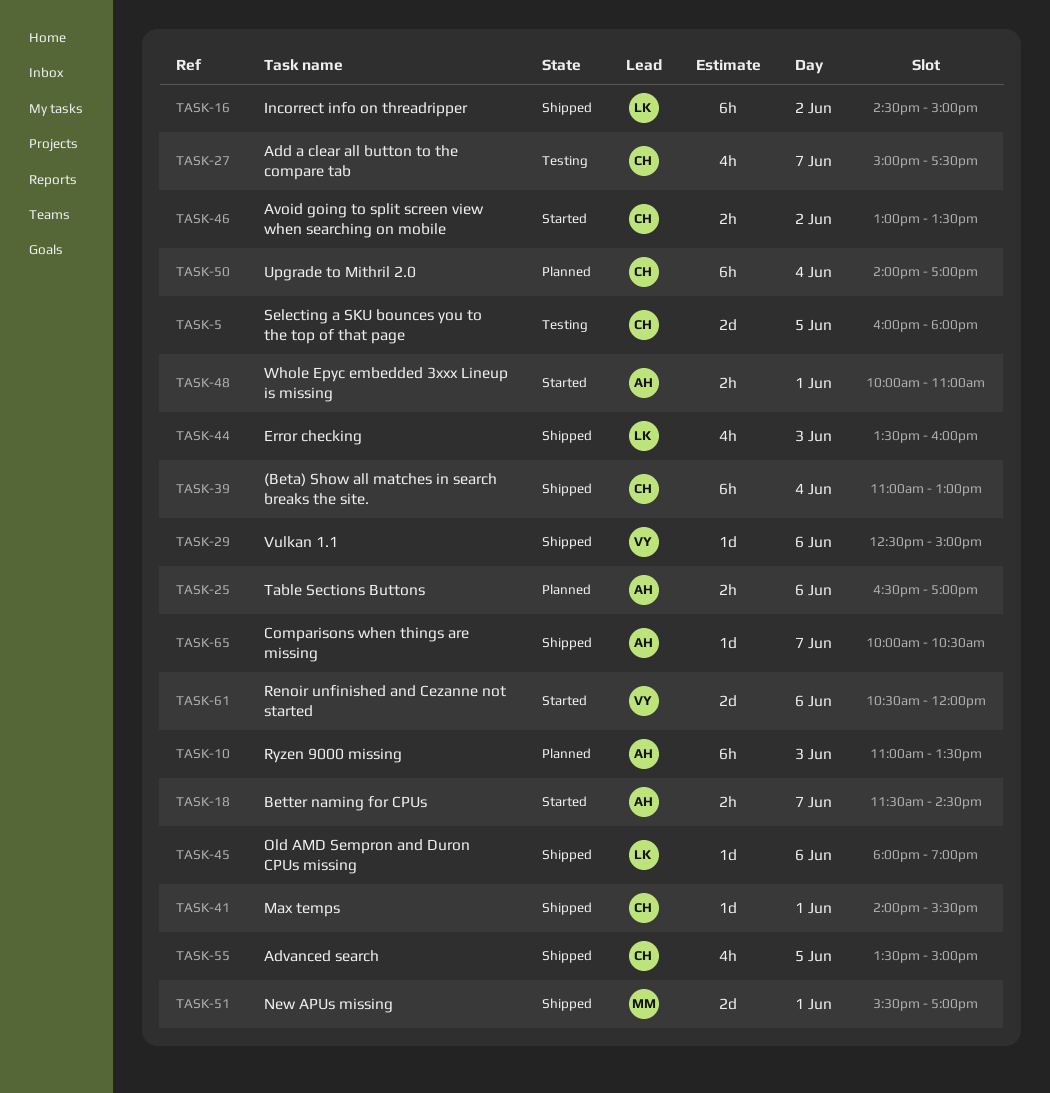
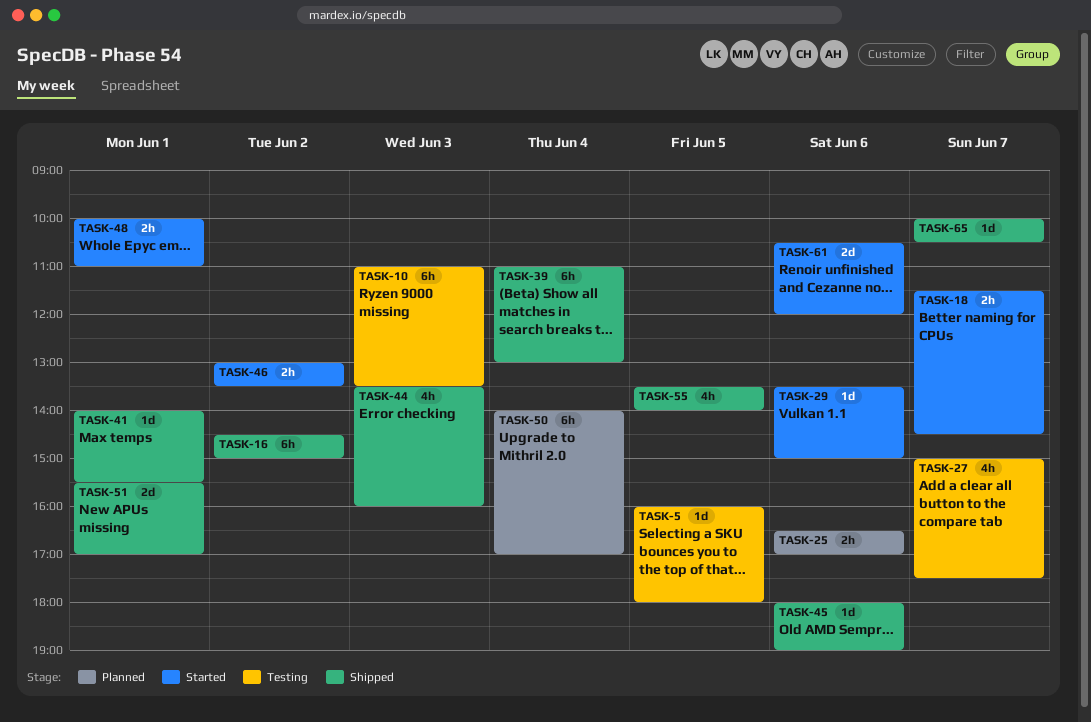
TASK-5, estimate: 2d -> 1d
TASK-10, status: Planned -> Testing
TASK-29, status: Shipped -> Started
TASK-29, begins: 12:30 -> 13:30
TASK-55, ends: 15:00 -> 14:00

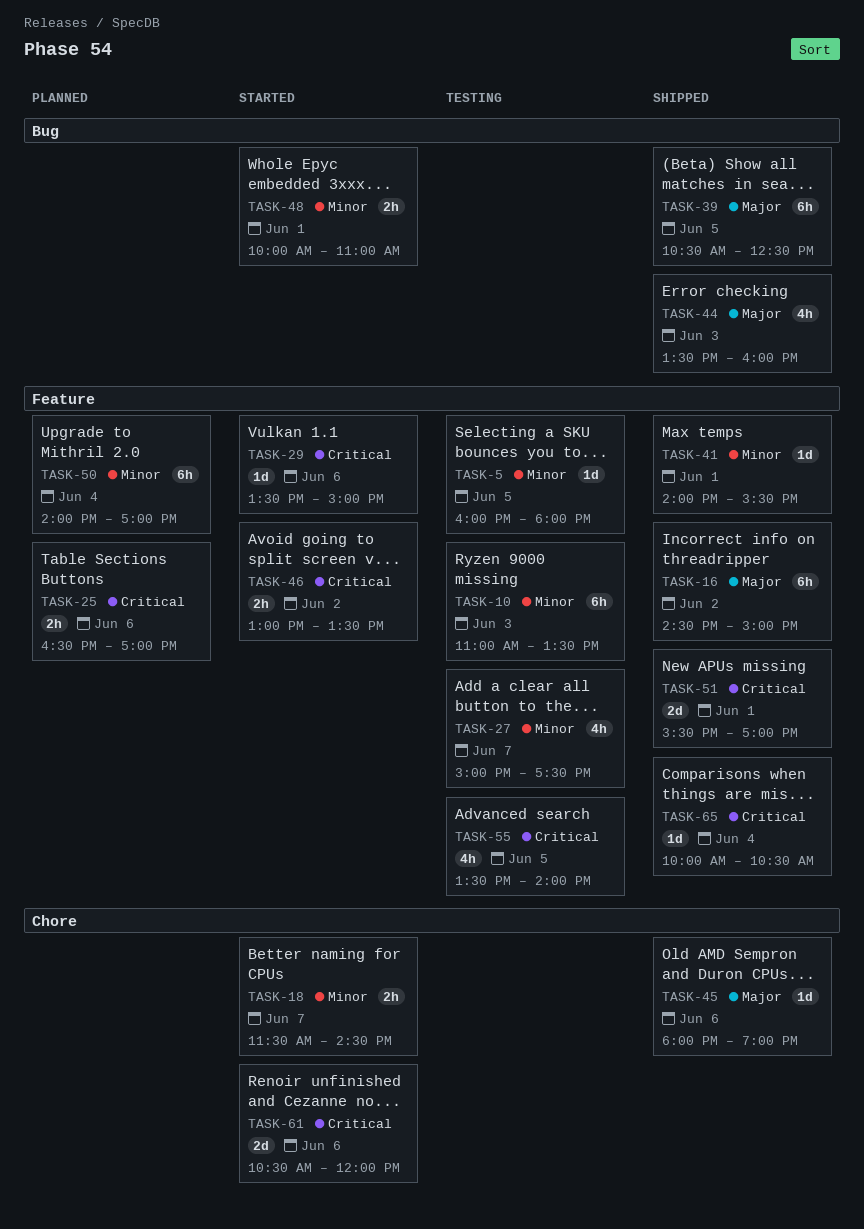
TASK-39, day: Jun 4 -> Jun 5
TASK-39, begins: 11:00 -> 10:30
TASK-39, ends: 13:00 -> 12:30
TASK-55, status: Shipped -> Testing
TASK-65, day: Jun 7 -> Jun 4

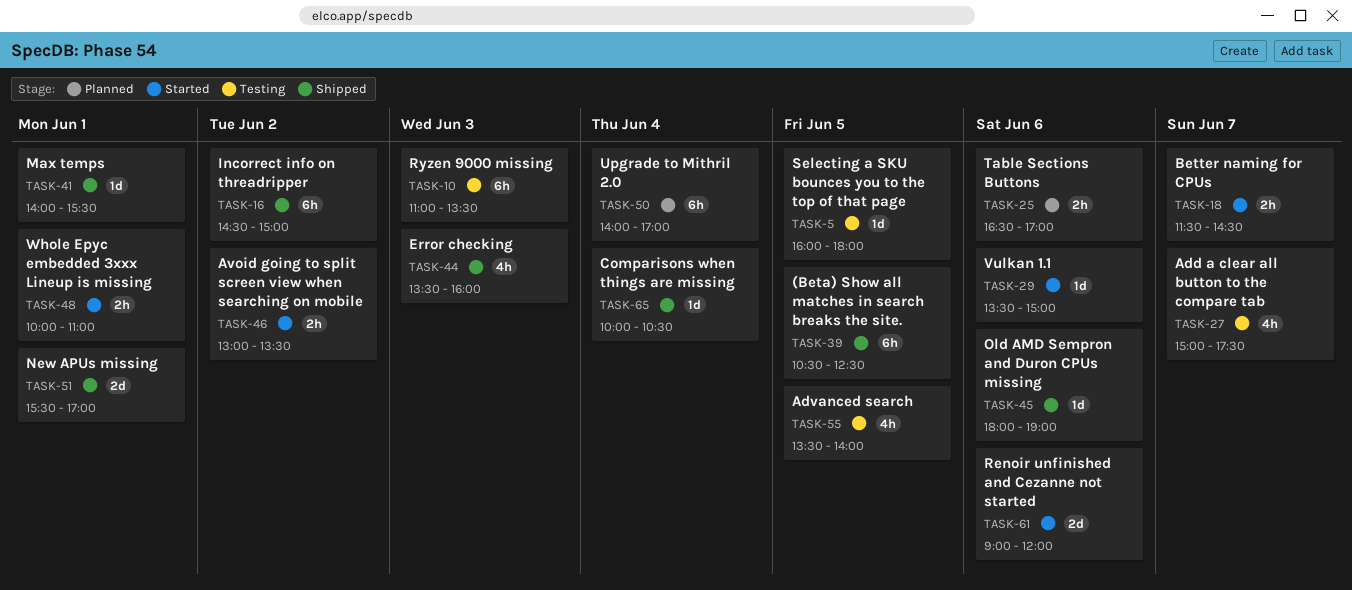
TASK-61, begins: 10:30 -> 09:00

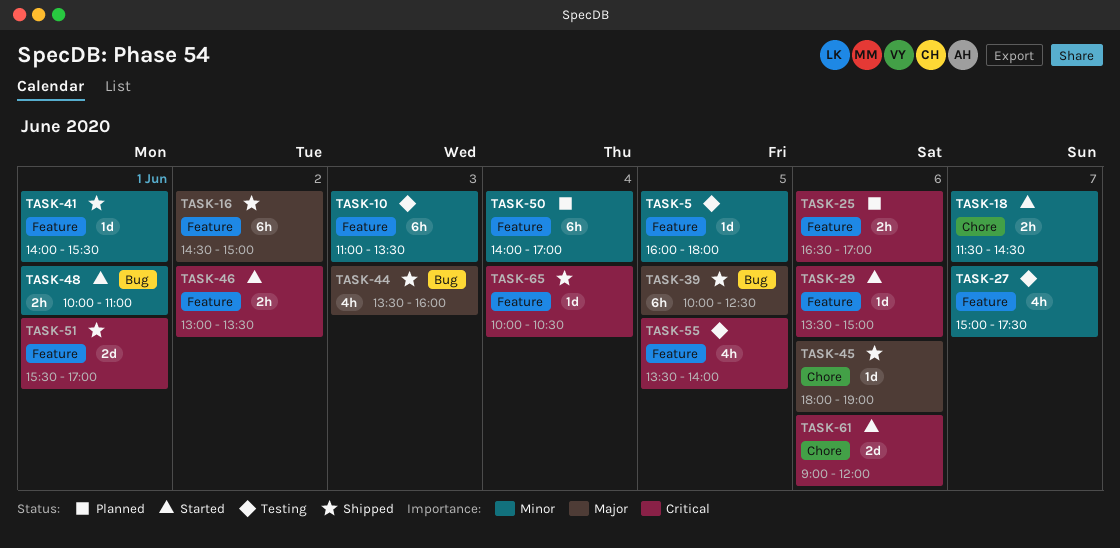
TASK-39, begins: 10:30 -> 10:00

